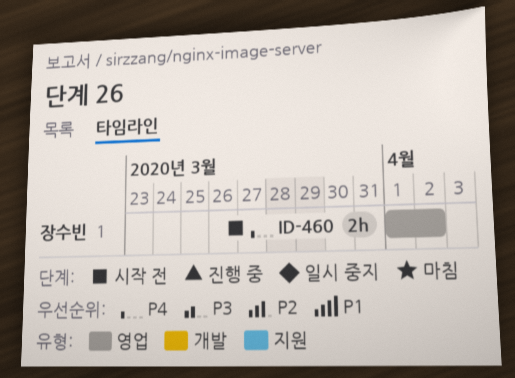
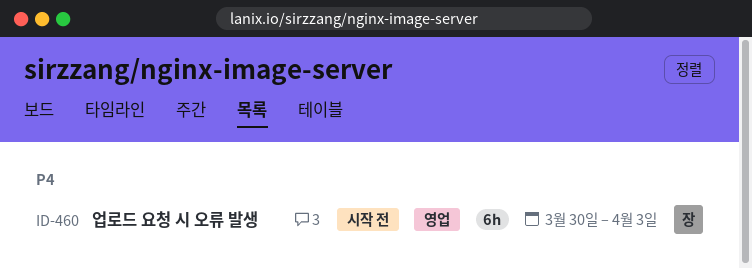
ID-460, estimate: 2h -> 6h
ID-460, start: Apr 1 -> Mar 30
ID-460, due: Apr 2 -> Apr 3

